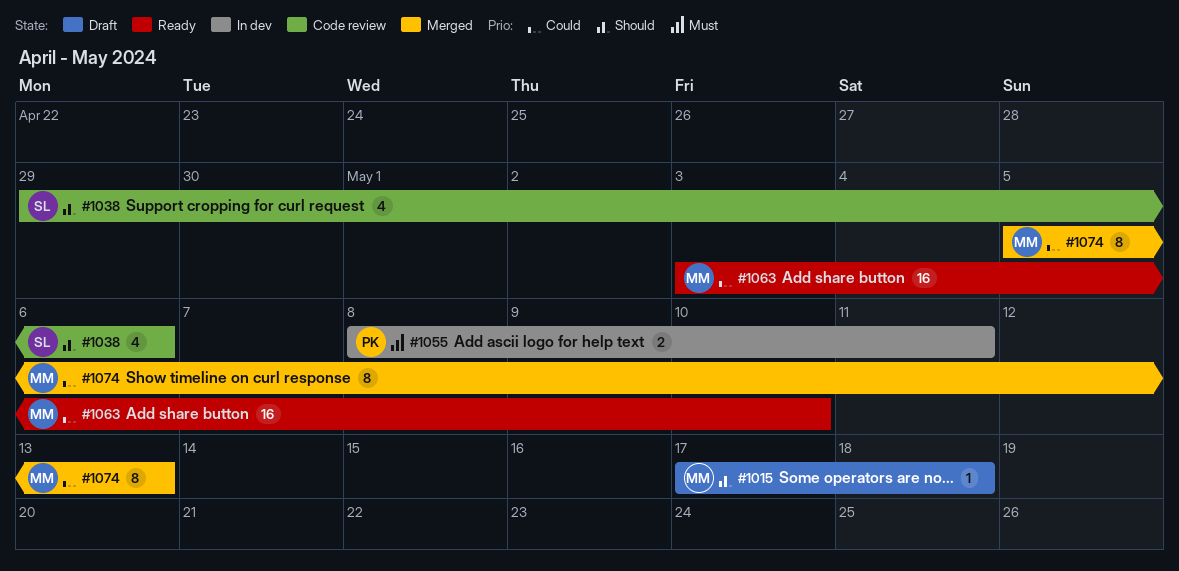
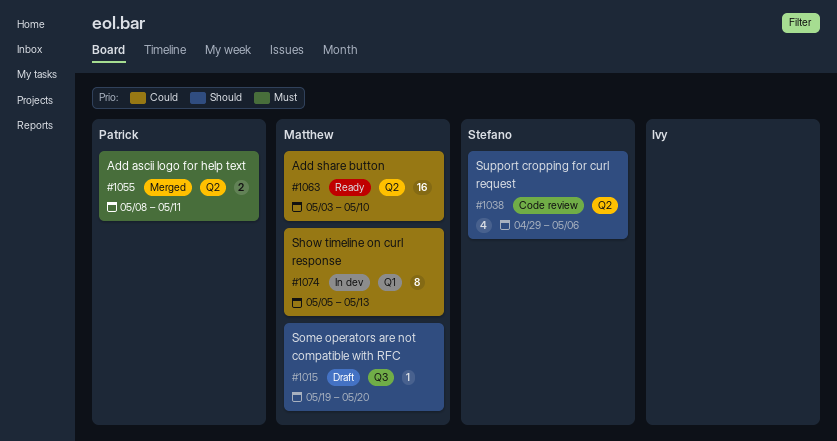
#1015, start: May 17 -> May 19
#1015, due: May 18 -> May 20
#1055, status: In dev -> Merged
#1074, status: Merged -> In dev

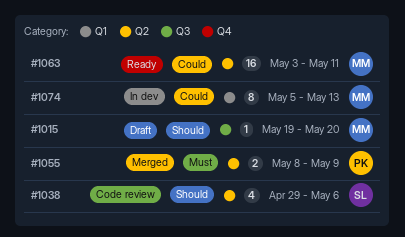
#1055, due: May 11 -> May 9
#1063, due: May 10 -> May 11

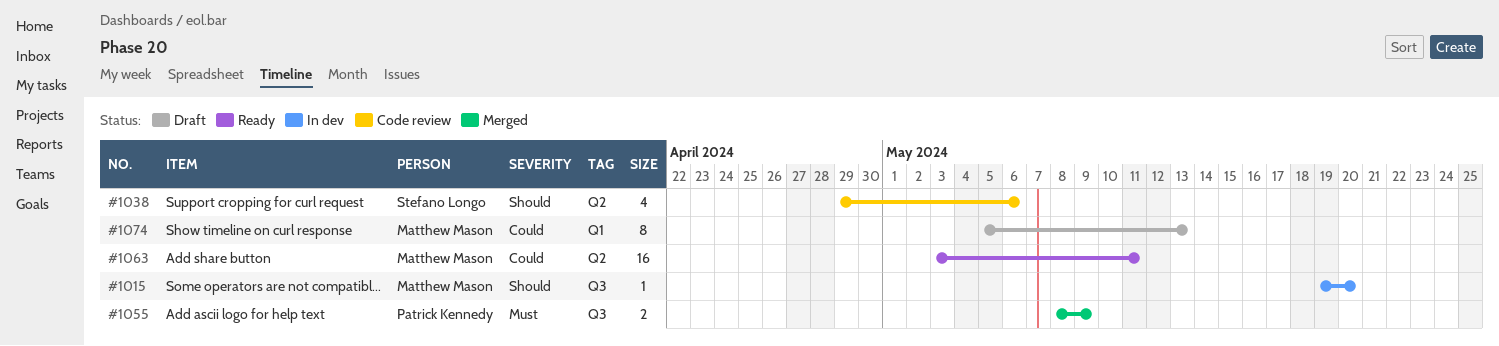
#1015, status: Draft -> In dev
#1055, label: Q2 -> Q3
#1074, status: In dev -> Draft

